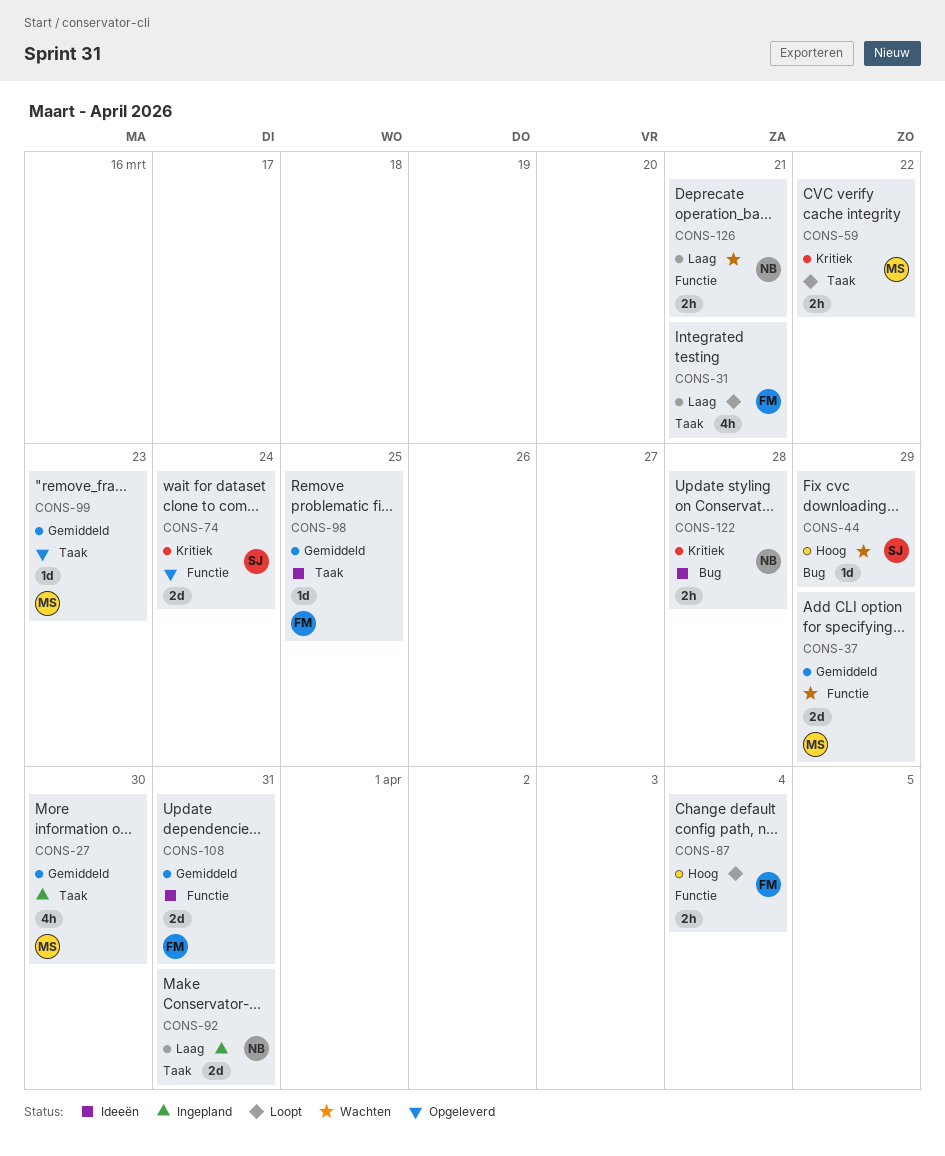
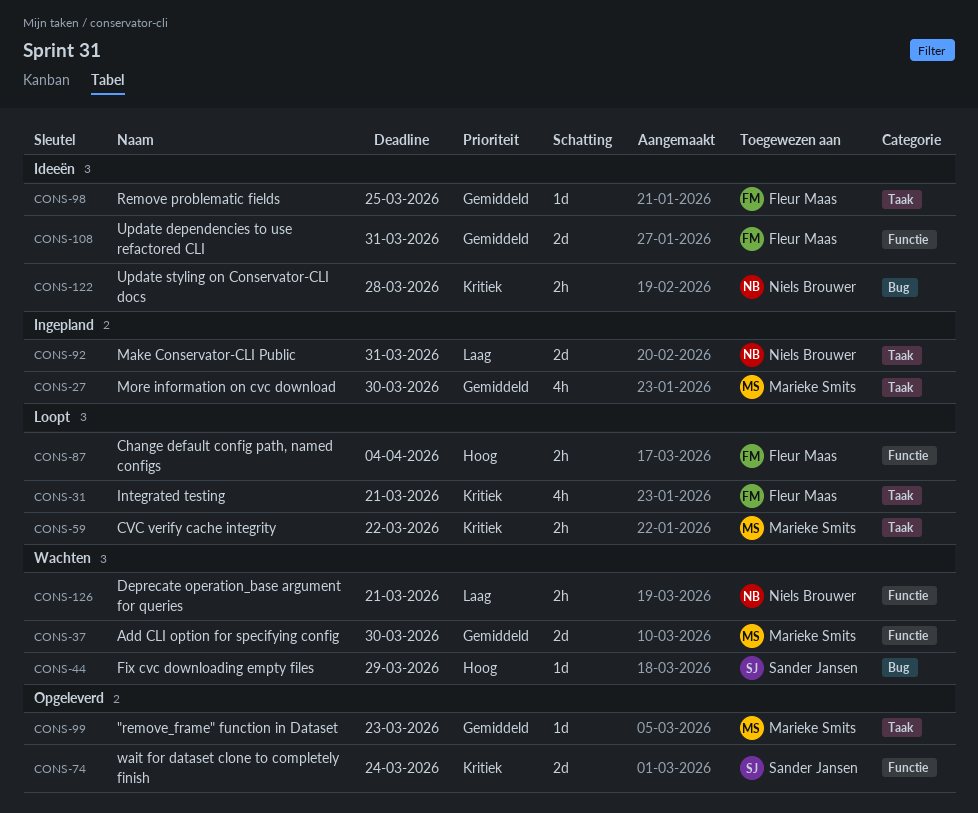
CONS-31, priority: Laag -> Kritiek
CONS-37, due: Mar 29 -> Mar 30

